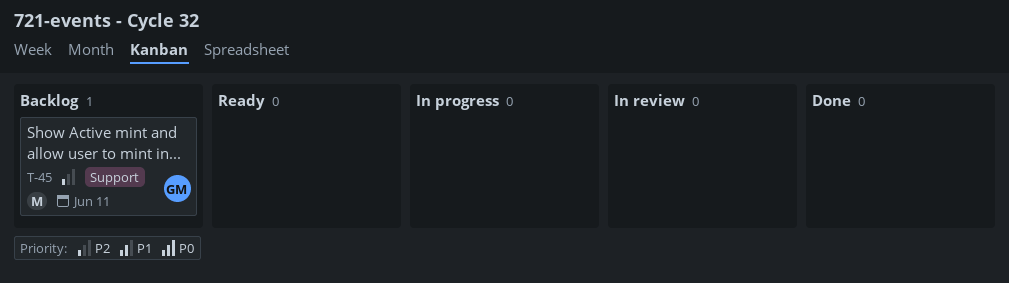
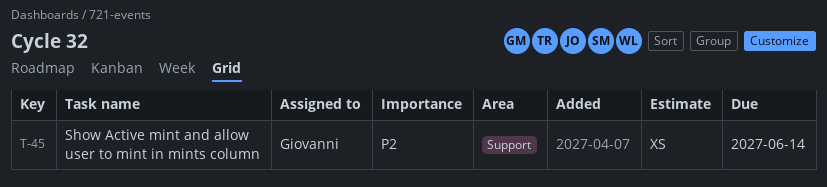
T-45, estimate: M -> XS
T-45, due: Jun 11 -> Jun 14

